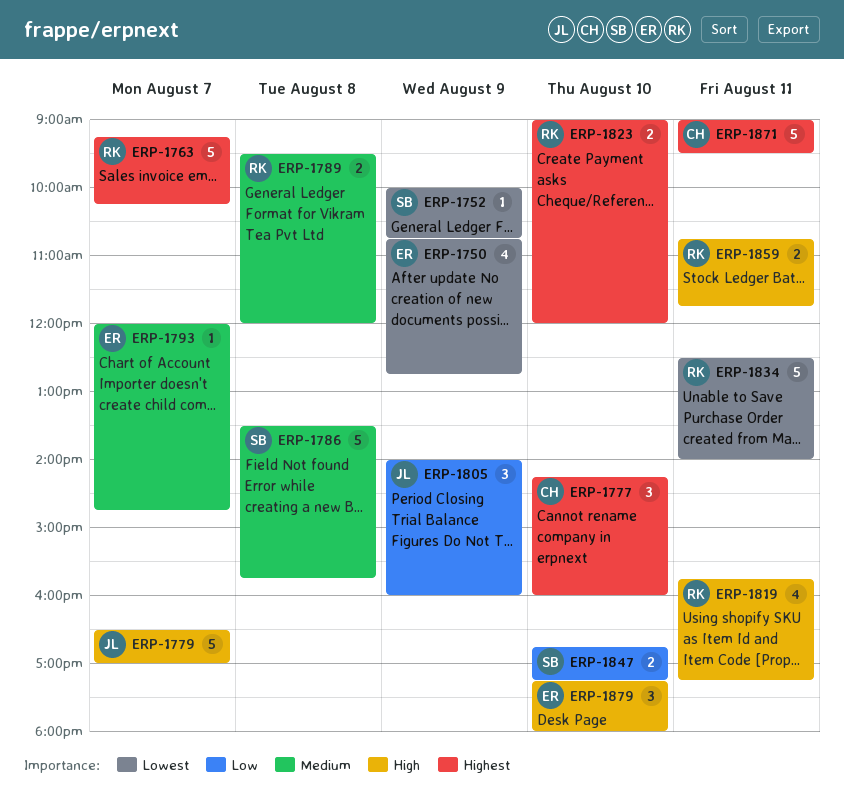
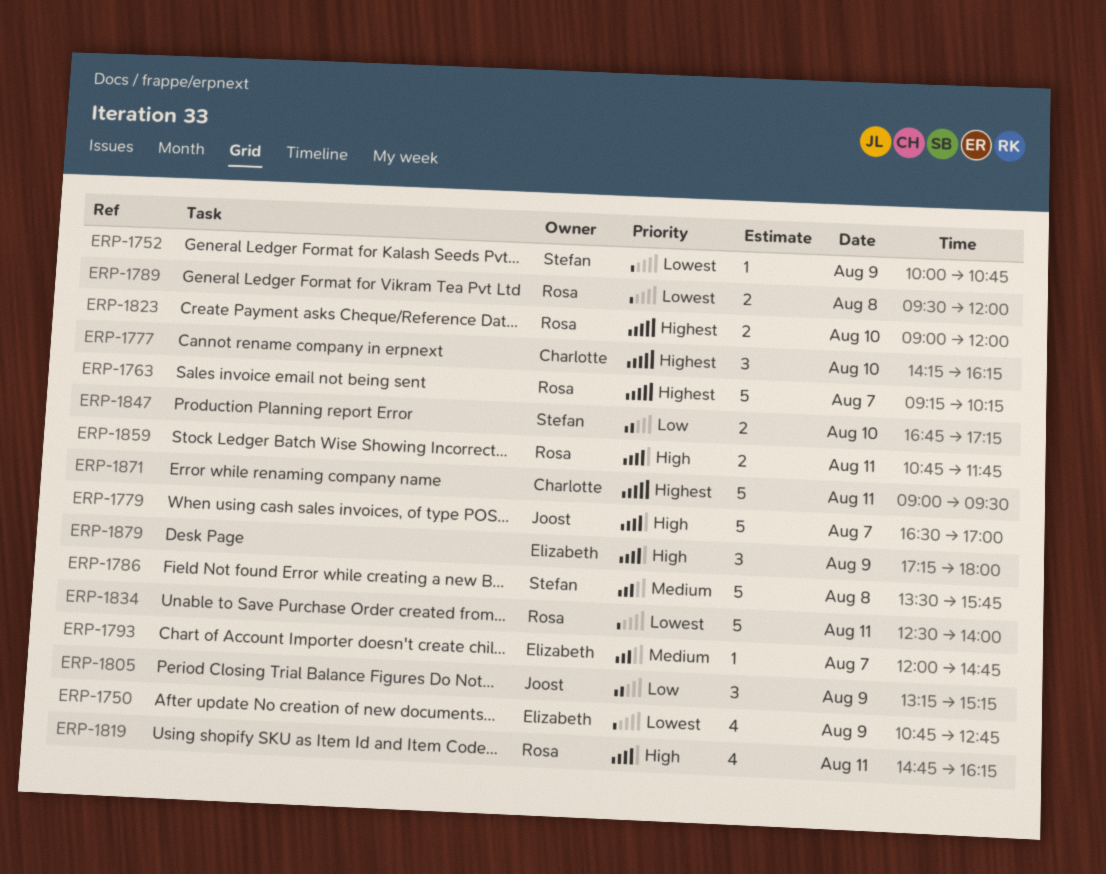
ERP-1777, ends: 16:00 -> 16:15
ERP-1789, priority: Medium -> Lowest
ERP-1805, begins: 14:00 -> 13:15
ERP-1805, ends: 16:00 -> 15:15
ERP-1819, begins: 15:45 -> 14:45
ERP-1819, ends: 17:15 -> 16:15
ERP-1879, day: Aug 10 -> Aug 9

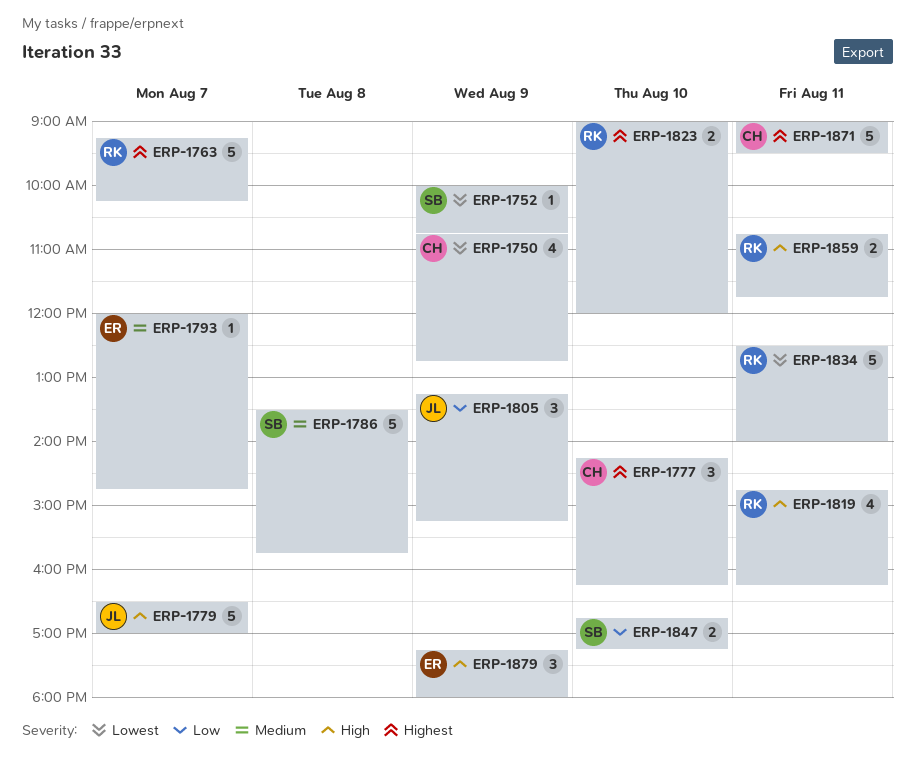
ERP-1750, owner: Elizabeth -> Charlotte
ERP-1789: present -> none

